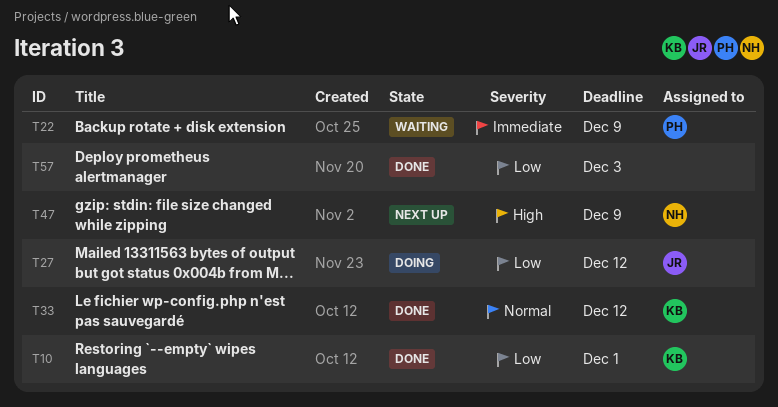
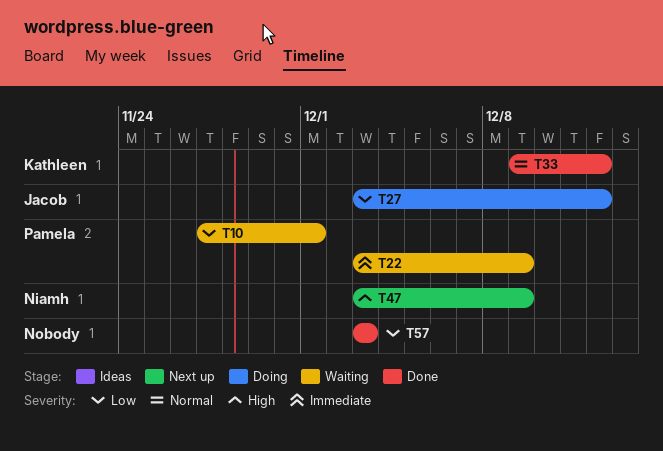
T10, status: Done -> Waiting
T10, owner: Kathleen -> Pamela

